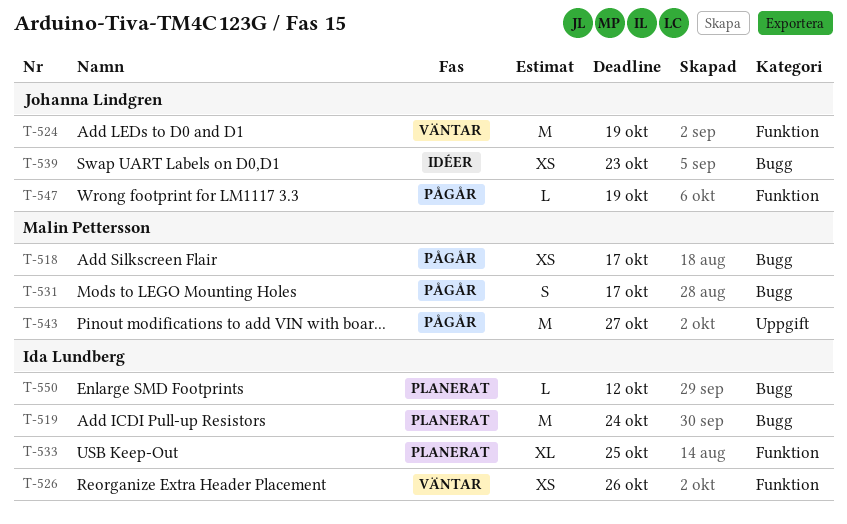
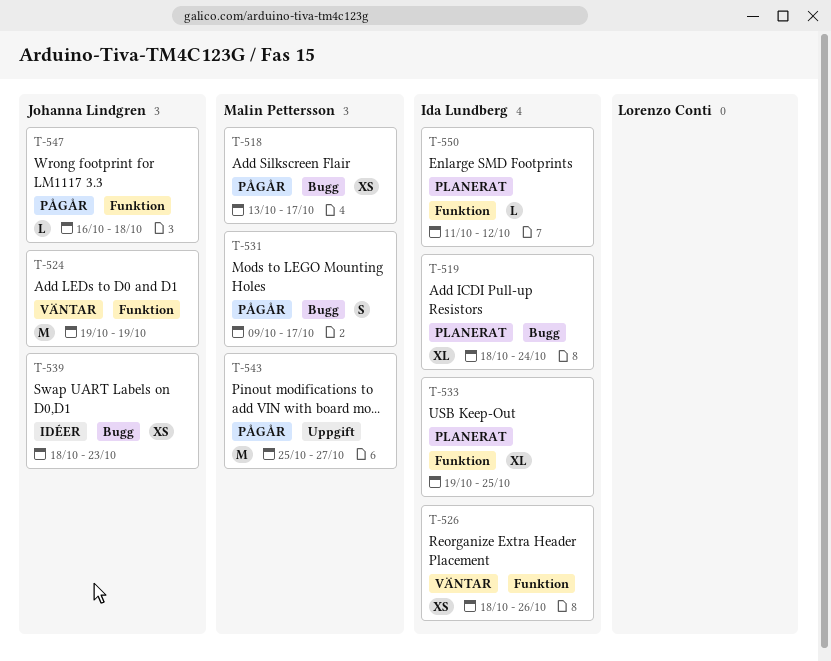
T-519, estimate: M -> XL
T-547, due: Oct 19 -> Oct 18
T-550, label: Bugg -> Funktion

